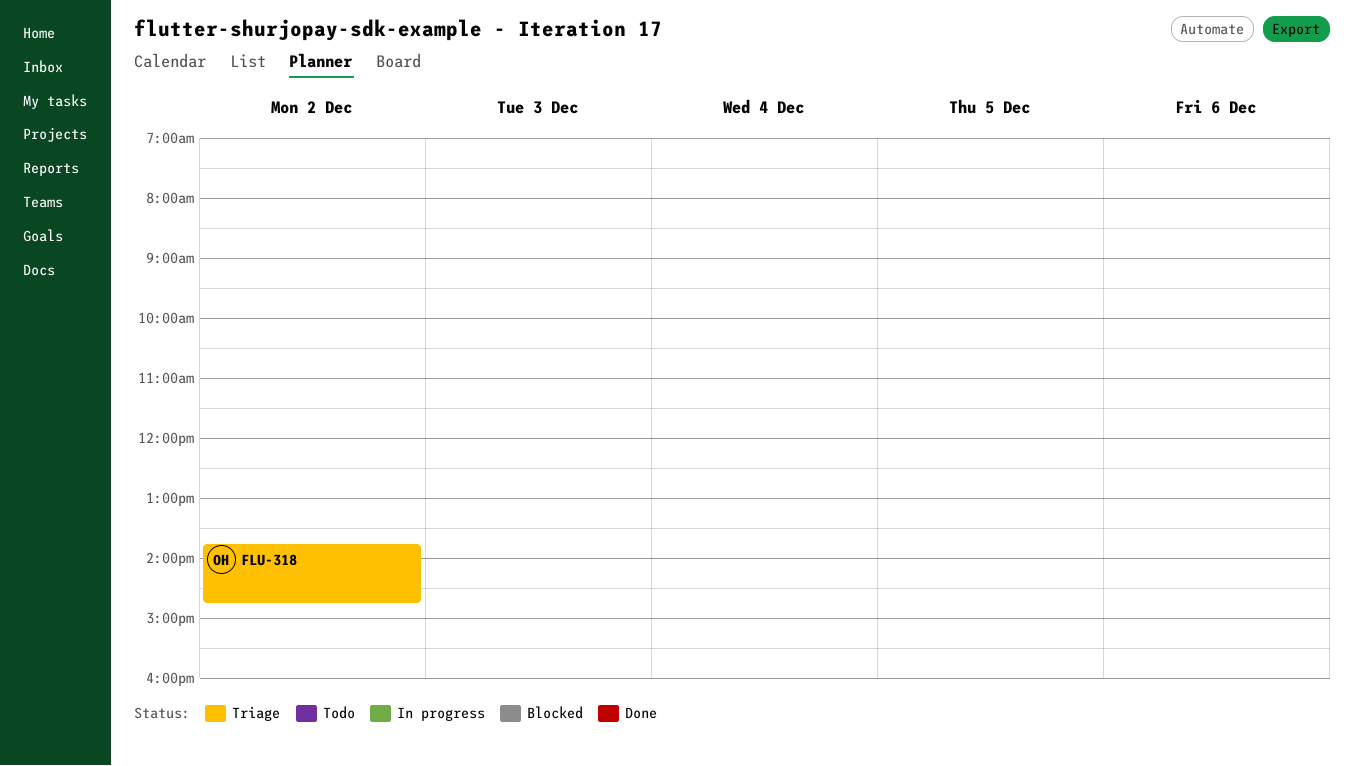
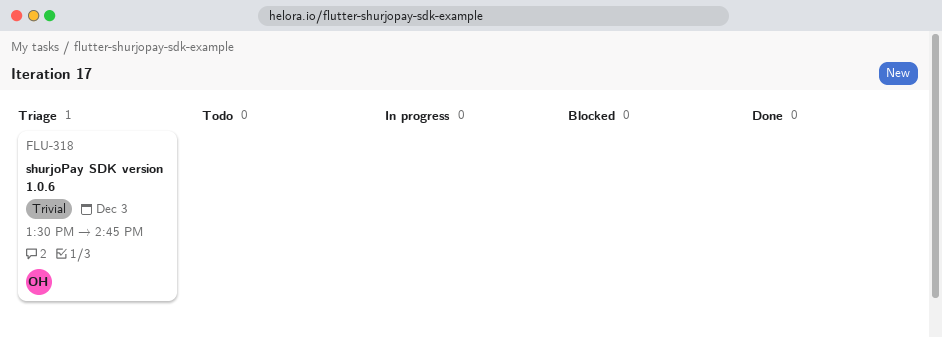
FLU-318, day: Dec 2 -> Dec 3
FLU-318, begins: 13:45 -> 13:30

